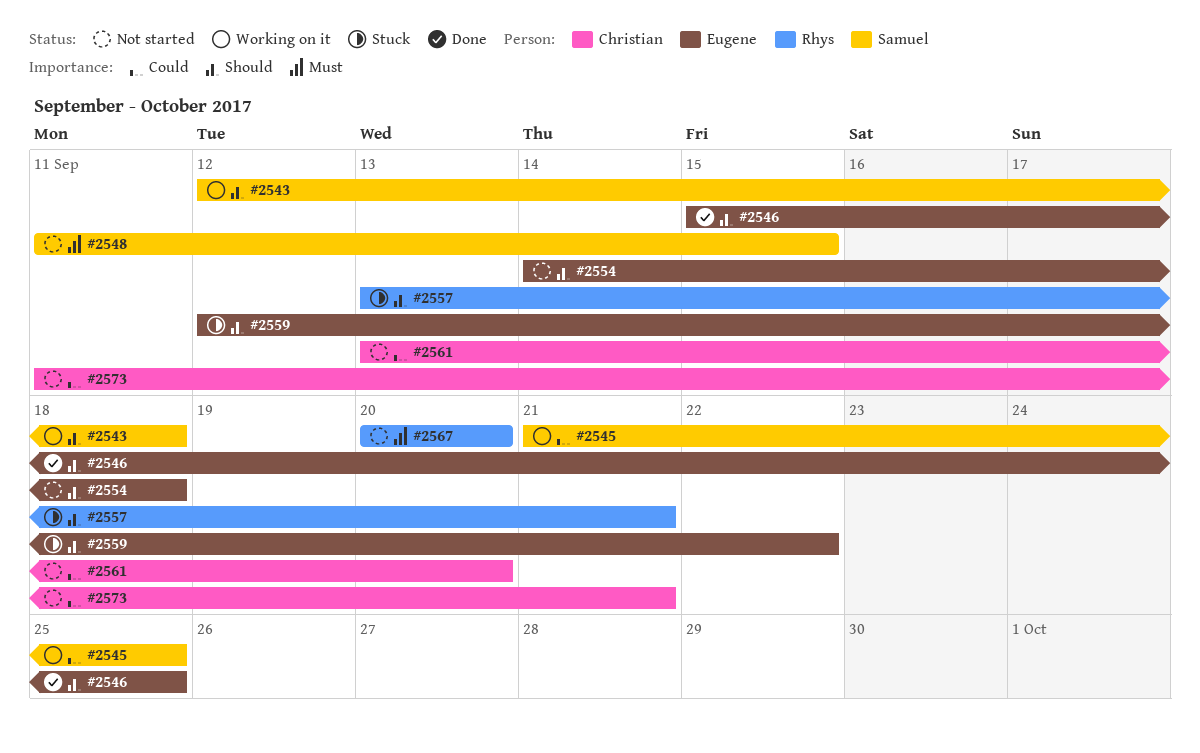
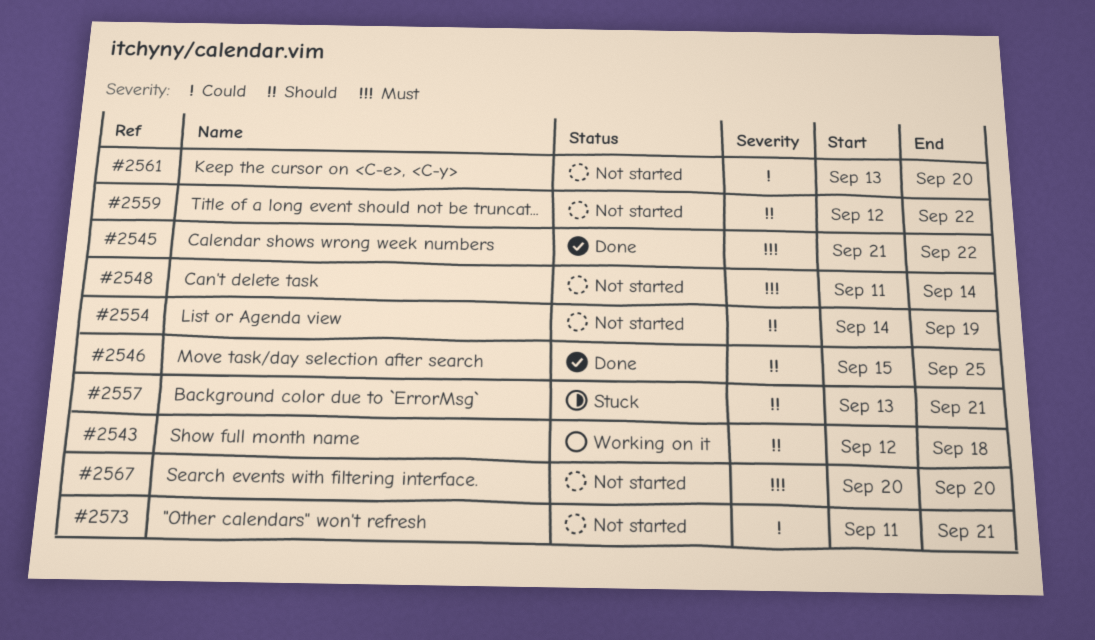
#2545, status: Working on it -> Done
#2545, priority: Could -> Must
#2545, due: Sep 25 -> Sep 22
#2548, due: Sep 15 -> Sep 14
#2554, due: Sep 18 -> Sep 19
#2559, status: Stuck -> Not started

